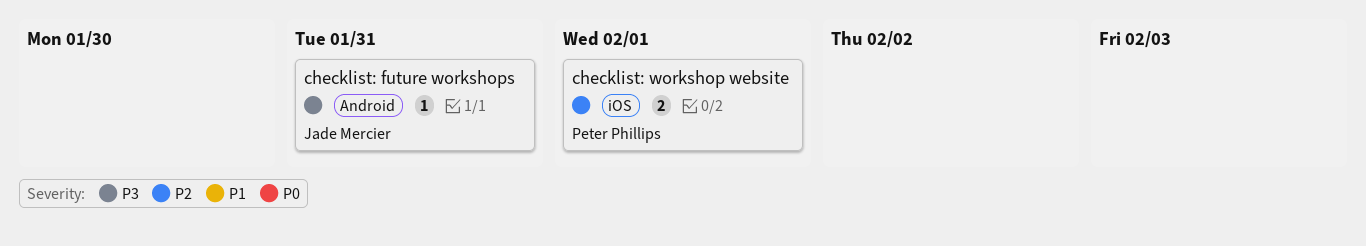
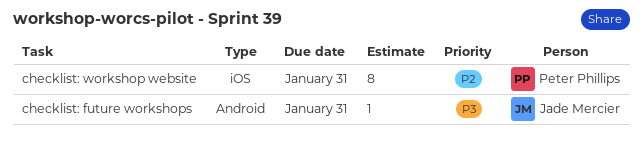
checklist: workshop website, estimate: 2 -> 8
checklist: workshop website, due: Feb 1 -> Jan 31

